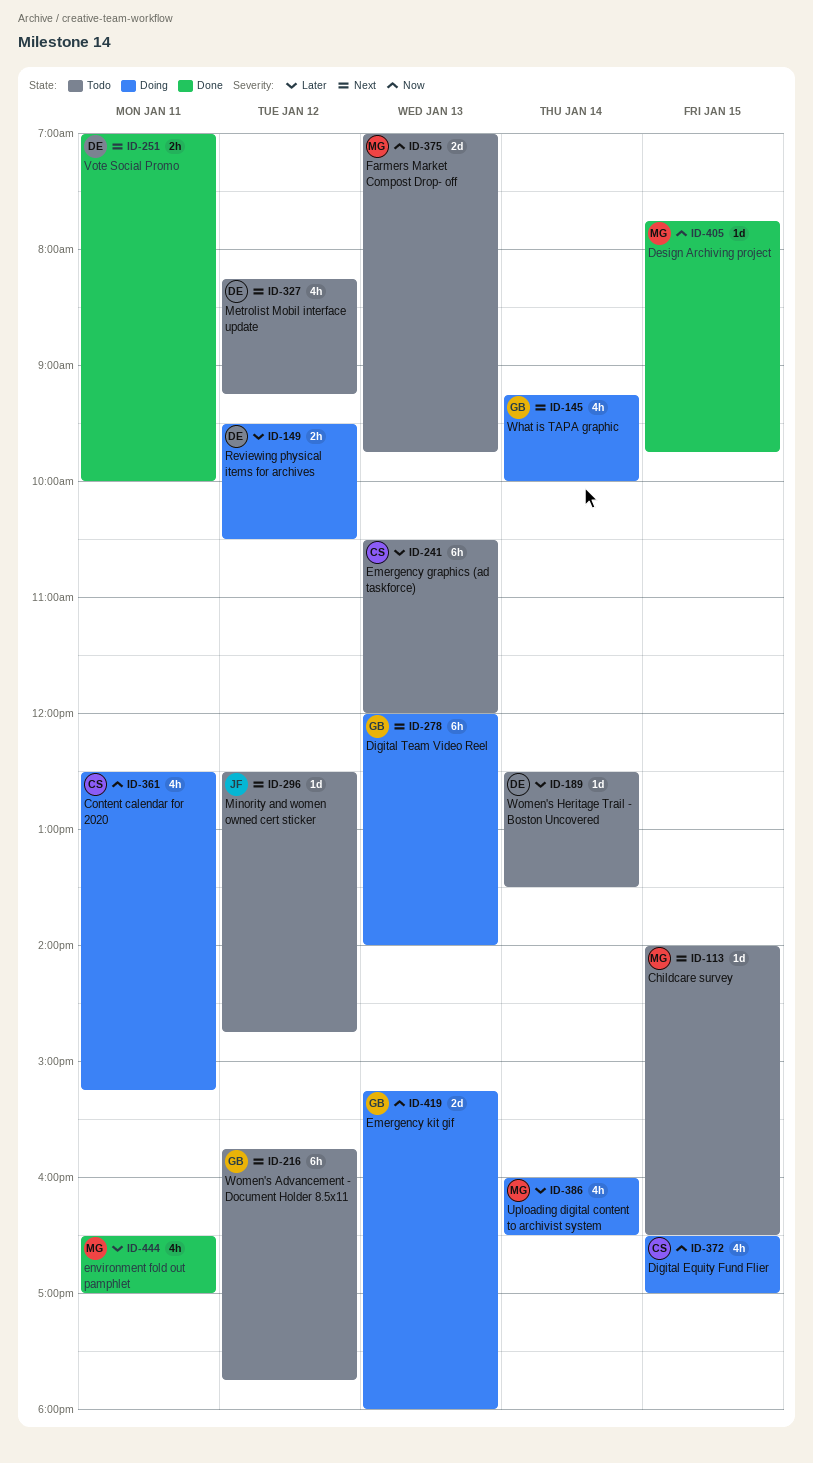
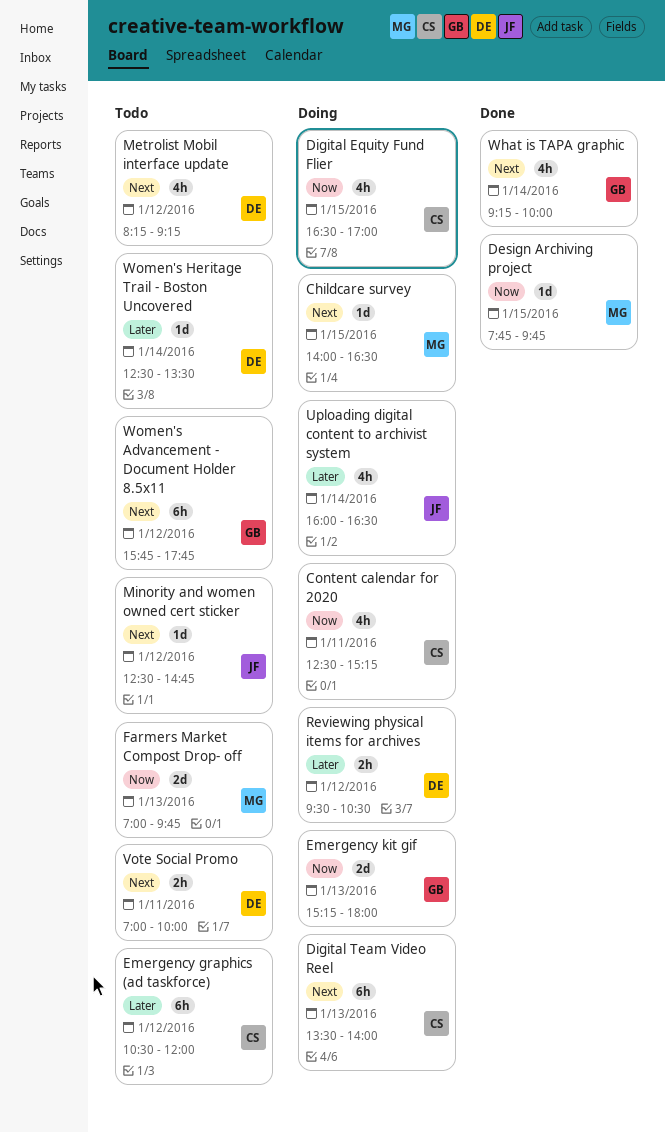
Childcare survey, status: Todo -> Doing
Digital Team Video Reel, owner: GB -> CS
Digital Team Video Reel, begins: 12:00 -> 13:30
Emergency graphics (ad taskforce), day: Jan 13 -> Jan 12
environment fold out pamphlet: present -> none
Uploading digital content to archivist system, owner: MG -> JF
Vote Social Promo, status: Done -> Todo
What is TAPA graphic, status: Doing -> Done

